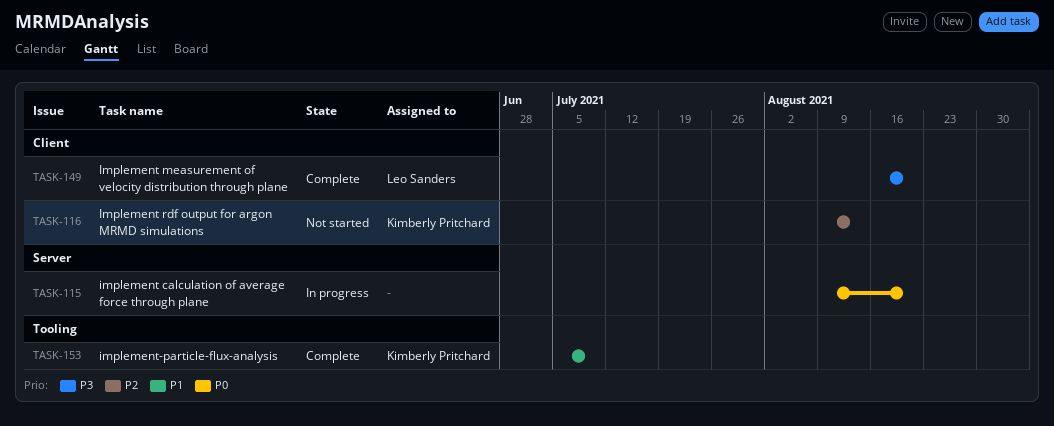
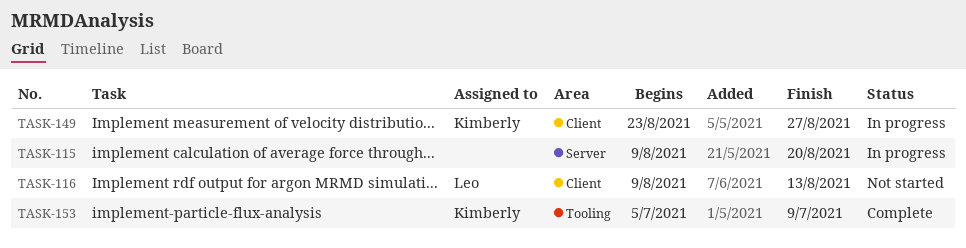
TASK-116, owner: Kimberly Pritchard -> Leo Sanders
TASK-149, status: Complete -> In progress
TASK-149, owner: Leo Sanders -> Kimberly Pritchard
TASK-149, start: Aug 16 -> Aug 23
TASK-149, due: Aug 20 -> Aug 27

